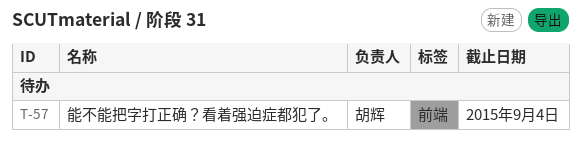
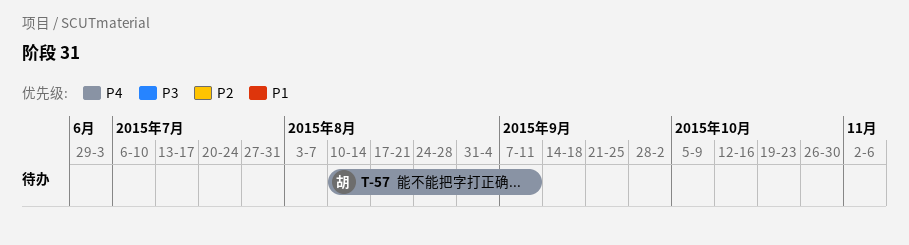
T-57, due: Sep 4 -> Sep 11

